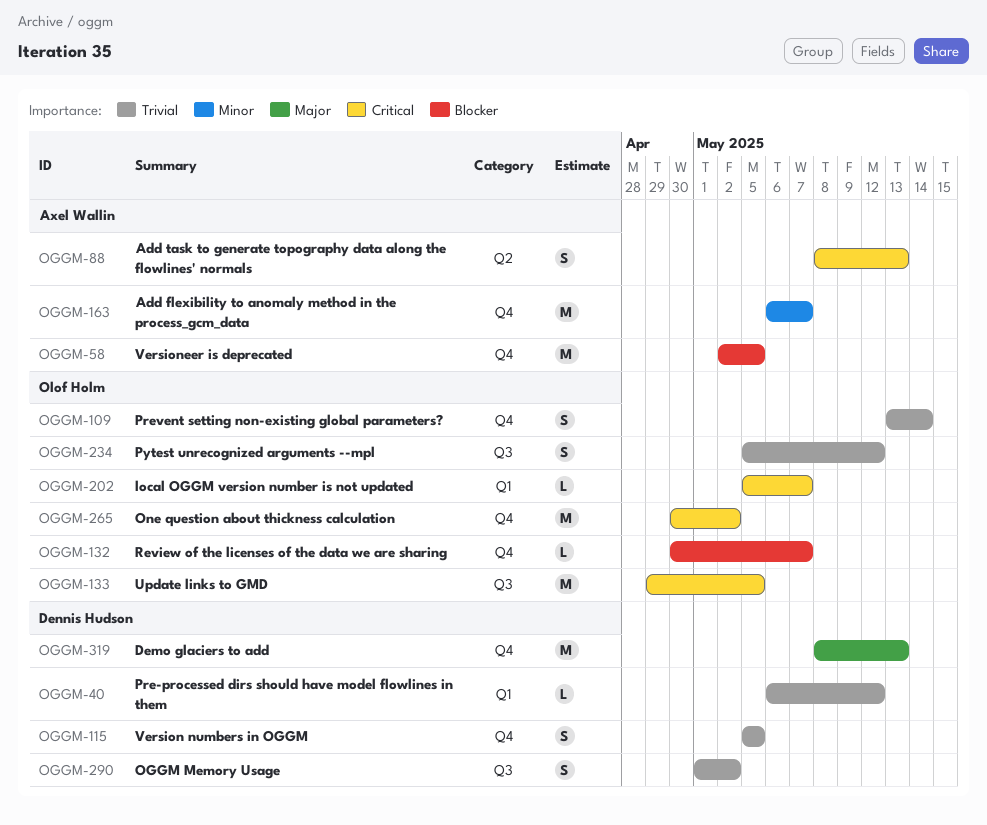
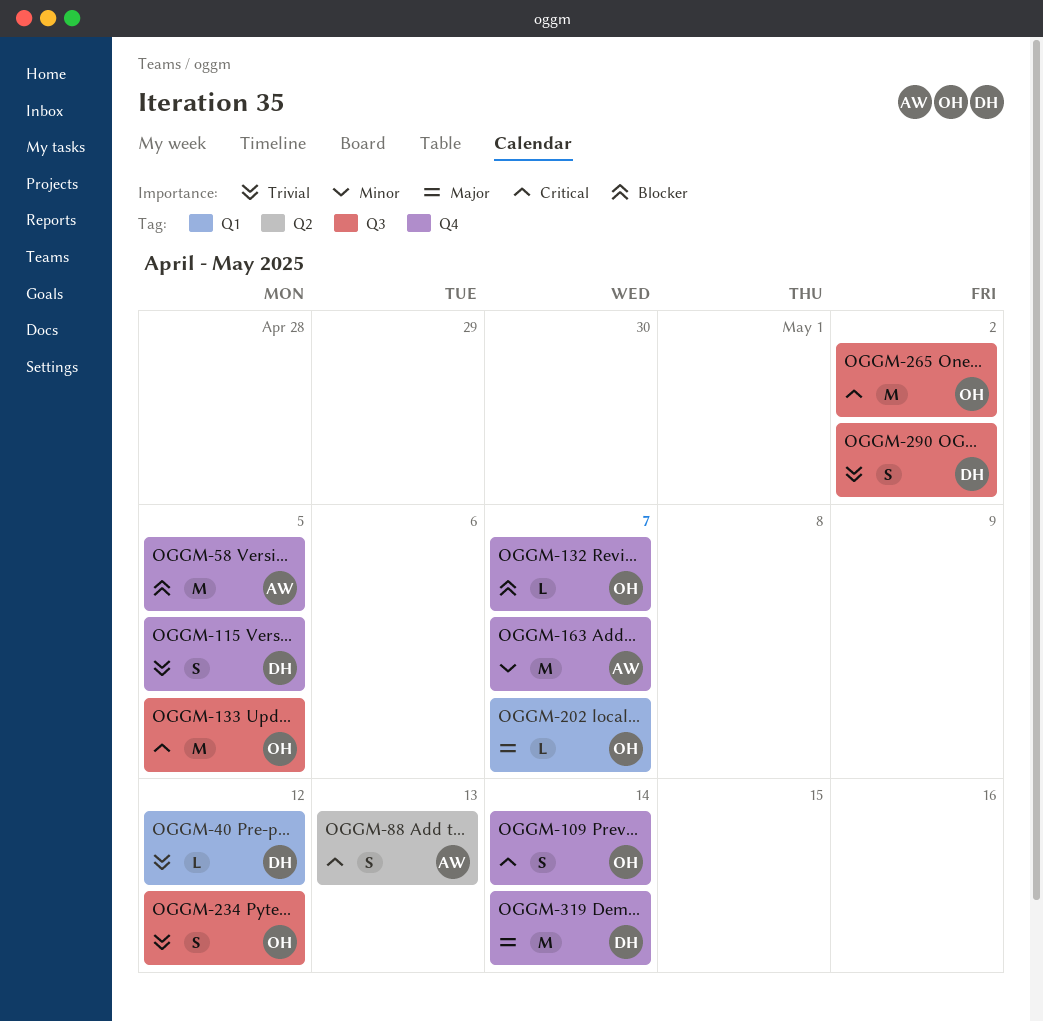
OGGM-109, priority: Trivial -> Critical
OGGM-202, priority: Critical -> Major
OGGM-265, label: Q4 -> Q3
OGGM-319, due: May 13 -> May 14

